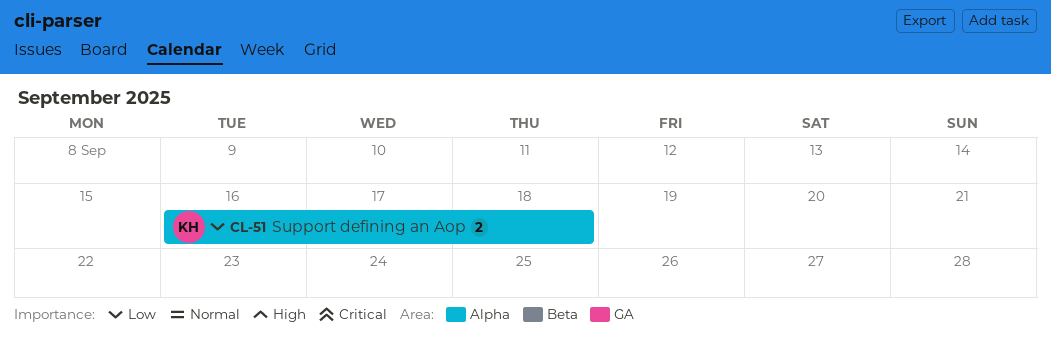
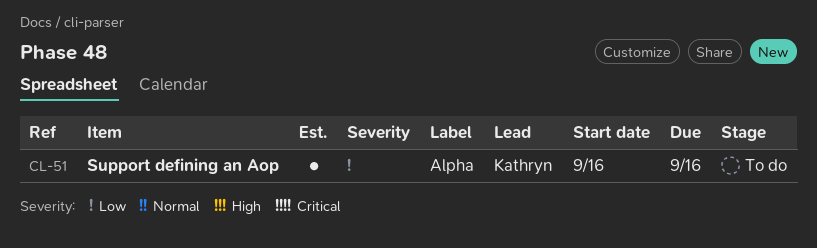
CL-51, estimate: 2 -> 1
CL-51, due: Sep 18 -> Sep 16

